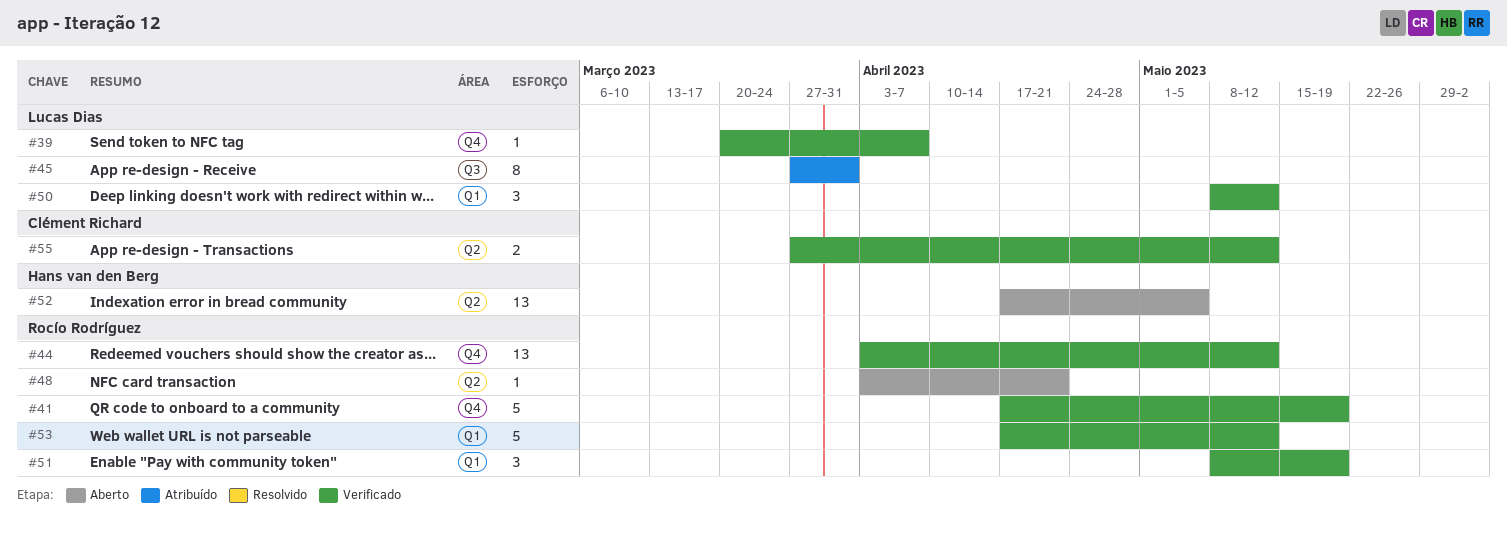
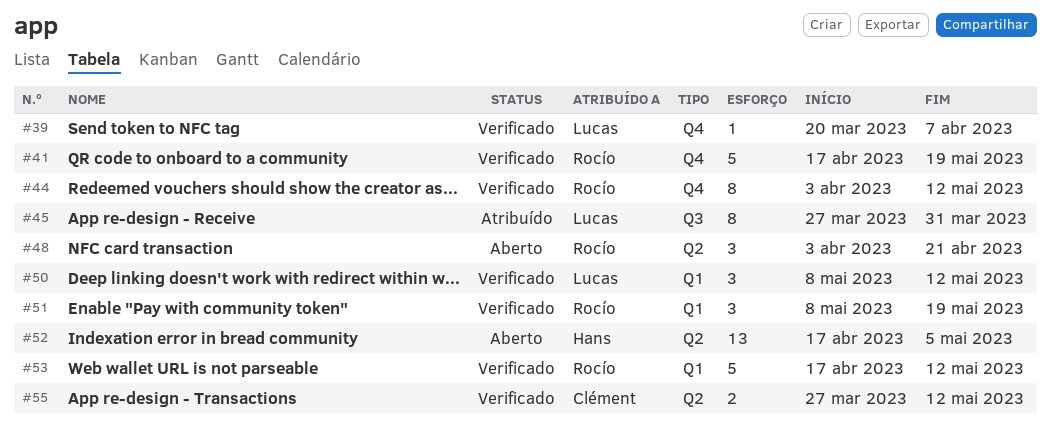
#44, estimate: 13 -> 8
#48, estimate: 1 -> 3

